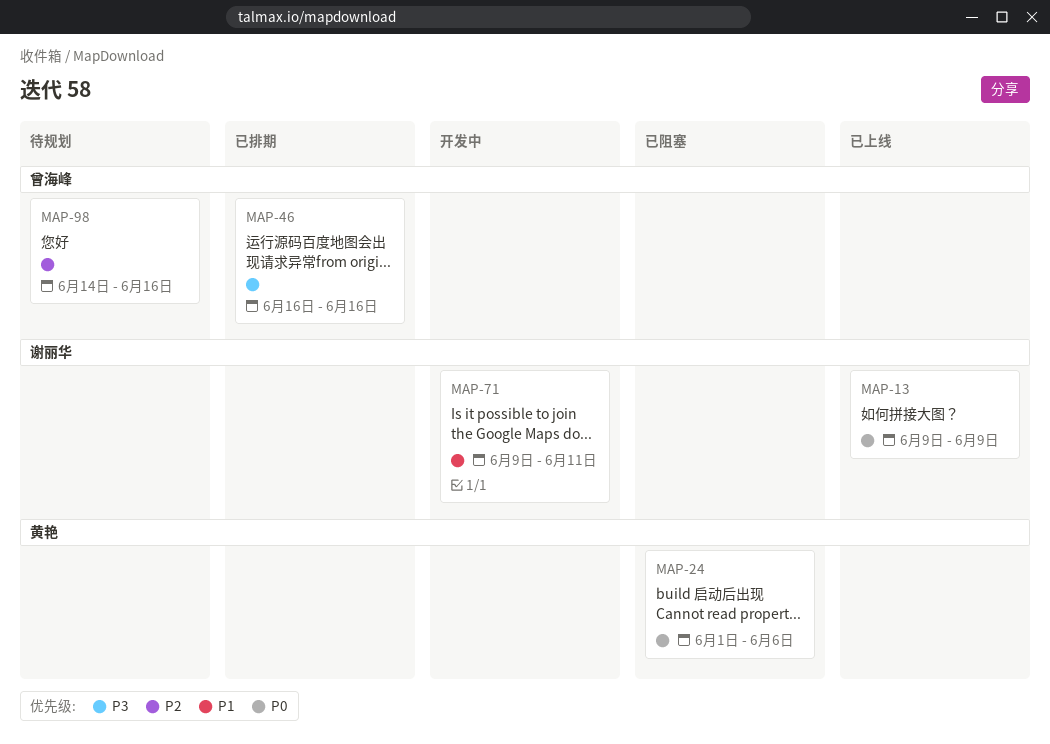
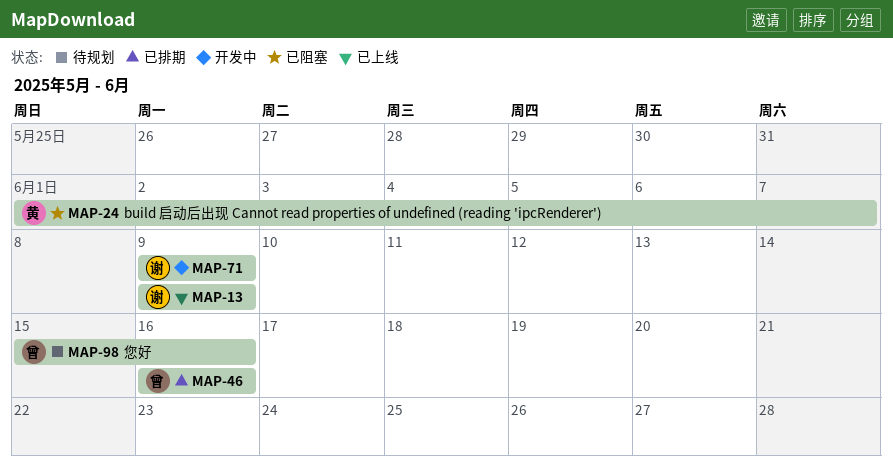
MAP-24, due: Jun 6 -> Jun 7
MAP-71, due: Jun 11 -> Jun 9
MAP-98, start: Jun 14 -> Jun 15

